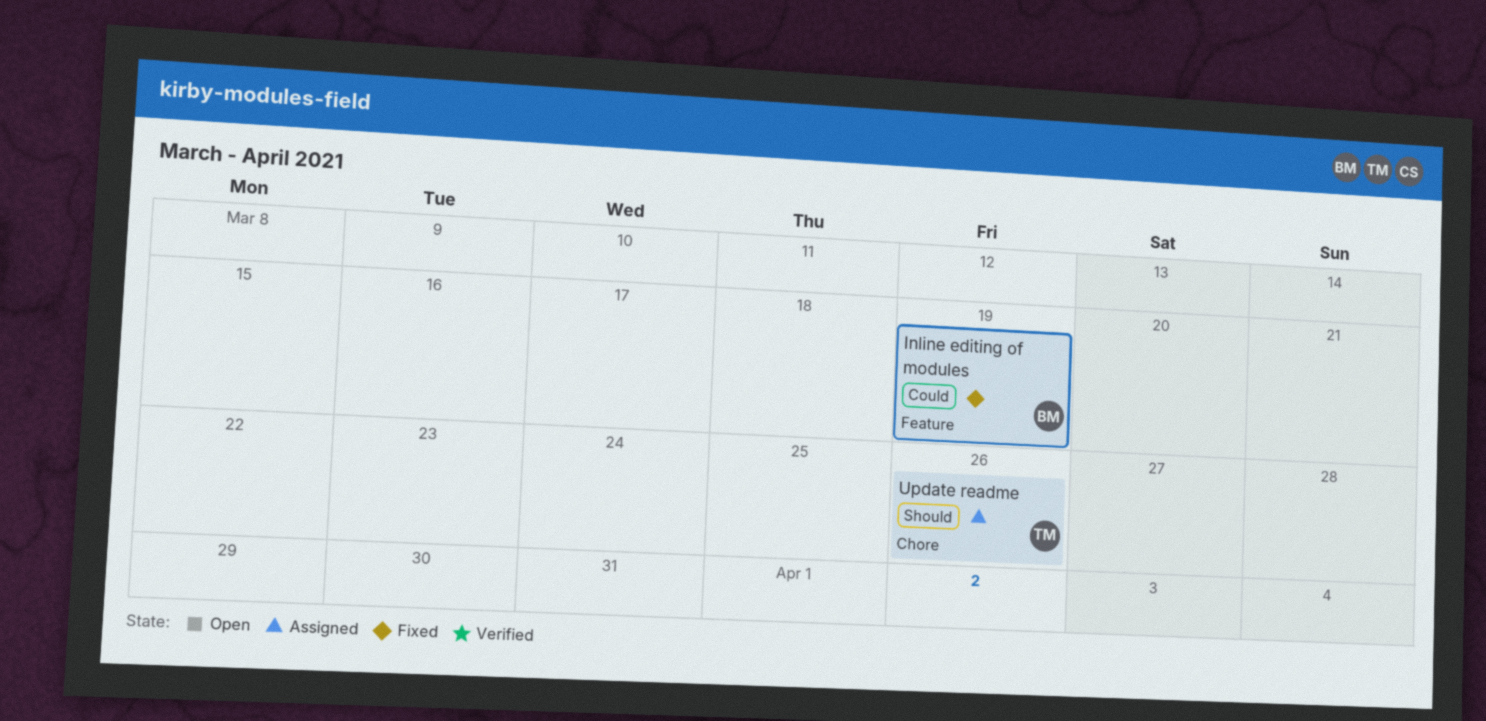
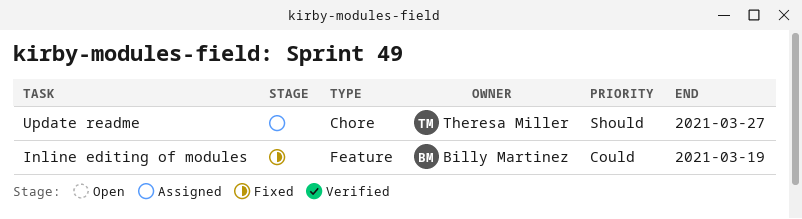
Update readme, due: Mar 26 -> Mar 27

